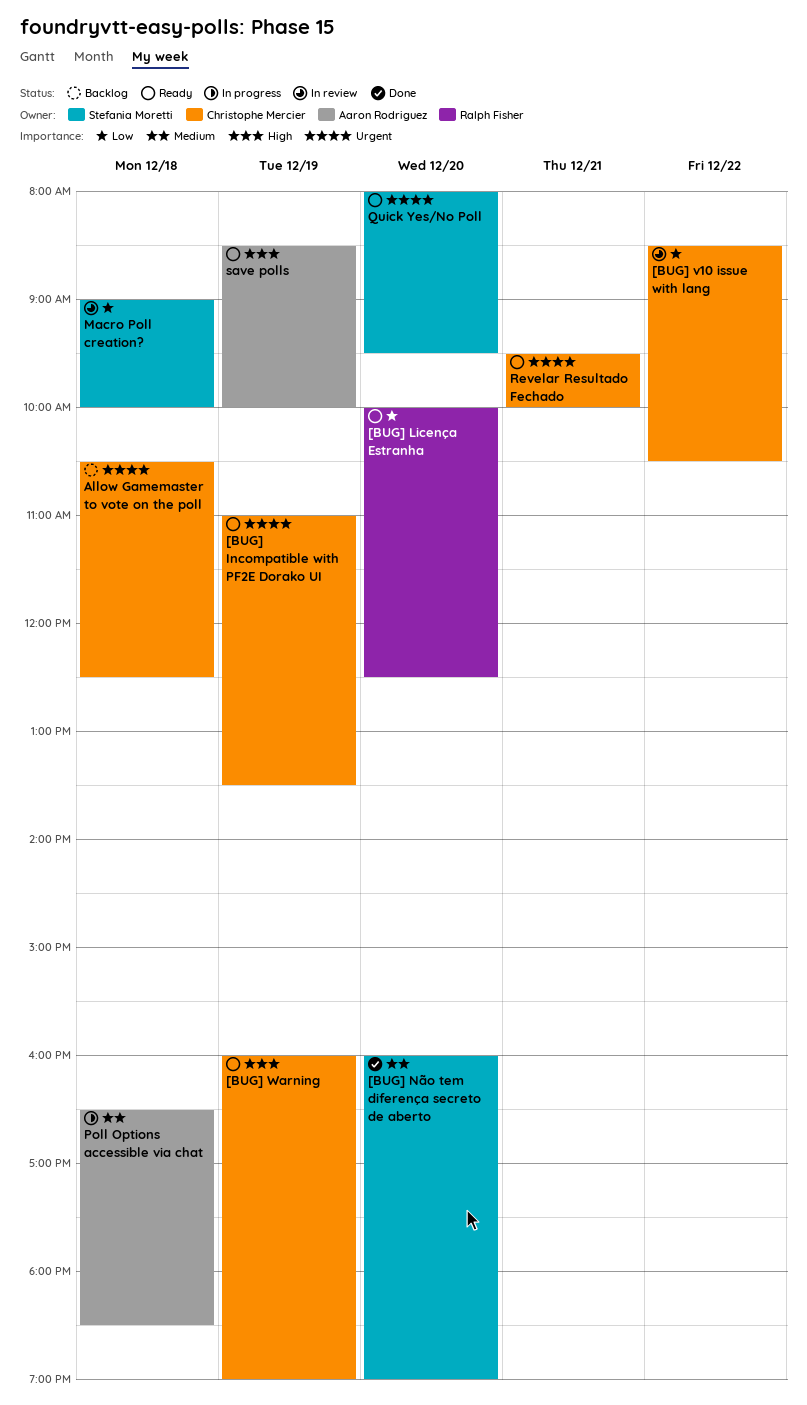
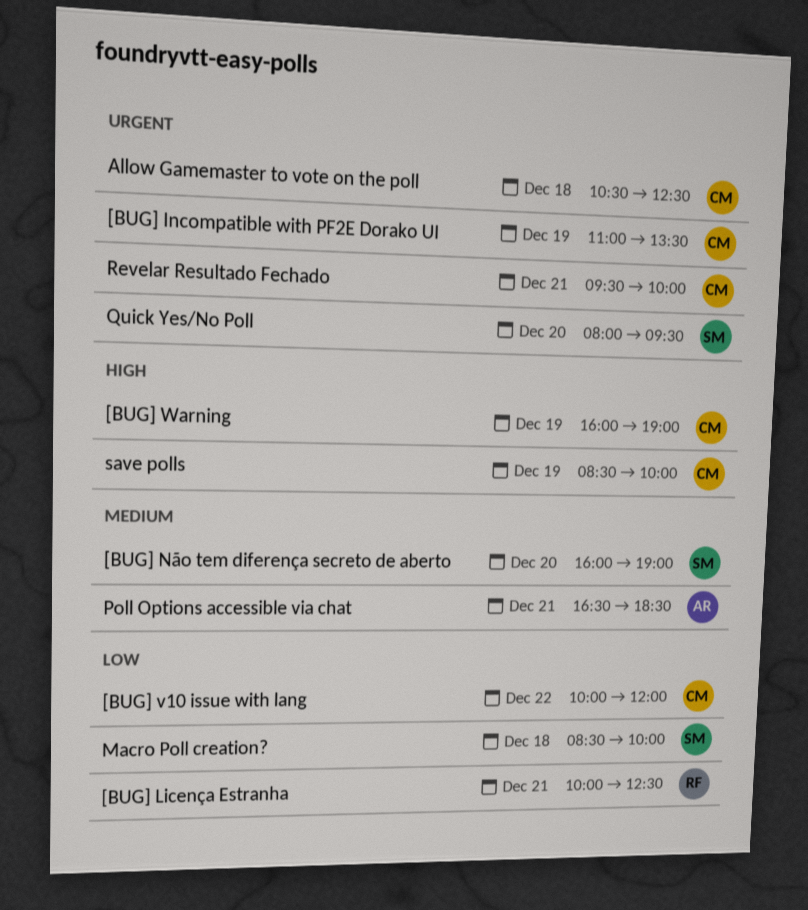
[BUG] Licença Estranha, day: Dec 20 -> Dec 21
[BUG] v10 issue with lang, begins: 08:30 -> 10:00
[BUG] v10 issue with lang, ends: 10:30 -> 12:00
Macro Poll creation?, begins: 09:00 -> 08:30
Poll Options accessible via chat, day: Dec 18 -> Dec 21
save polls, owner: Aaron Rodriguez -> Christophe Mercier

